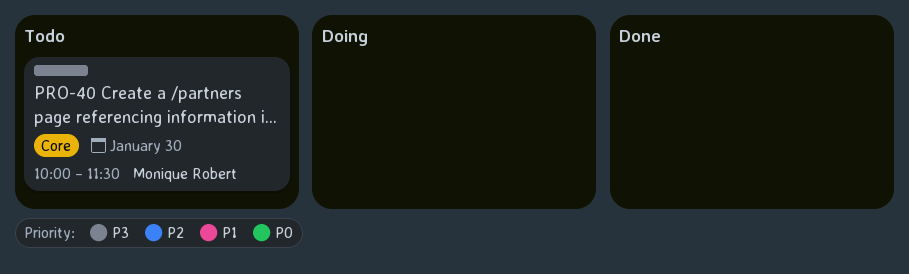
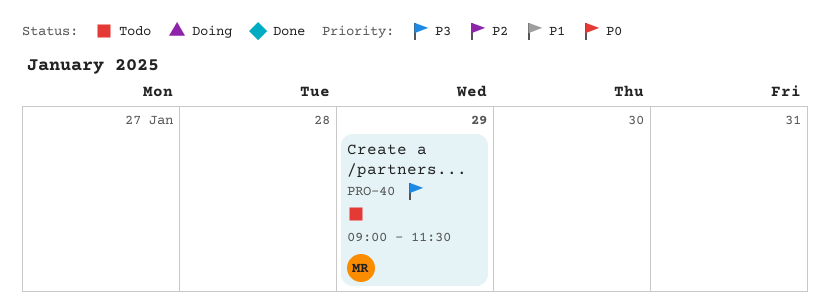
PRO-40, day: Jan 30 -> Jan 29
PRO-40, begins: 10:00 -> 09:00

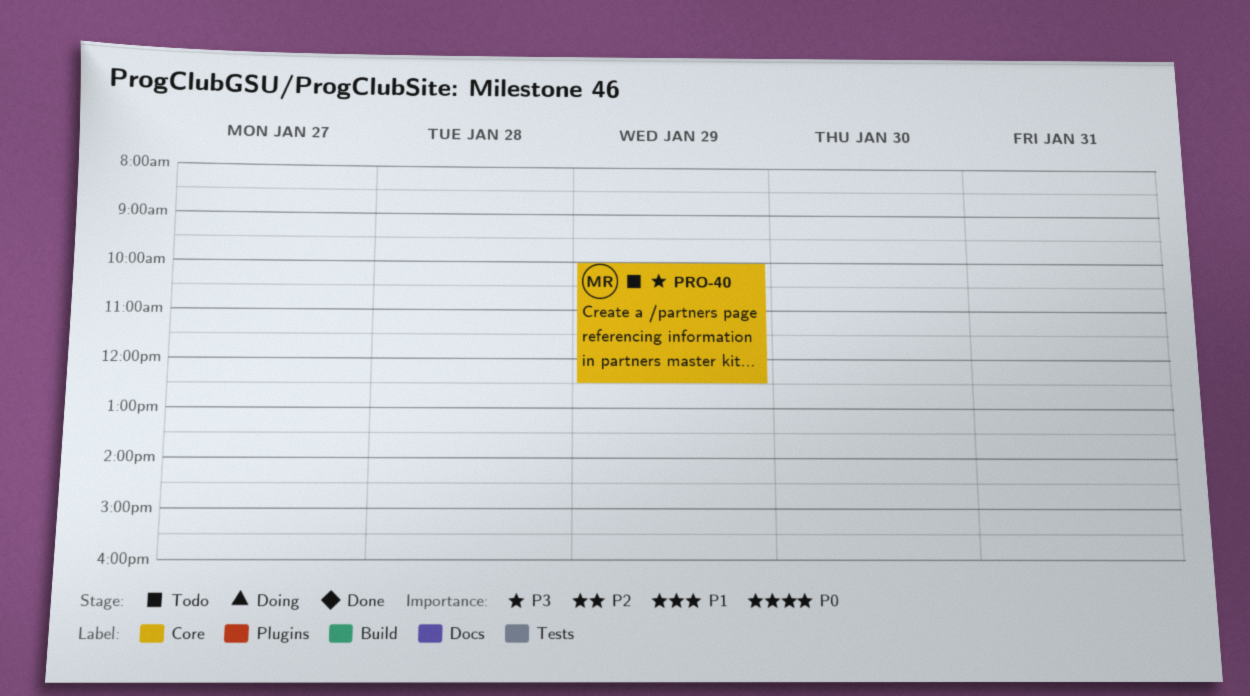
PRO-40, begins: 09:00 -> 10:00
PRO-40, ends: 11:30 -> 12:30

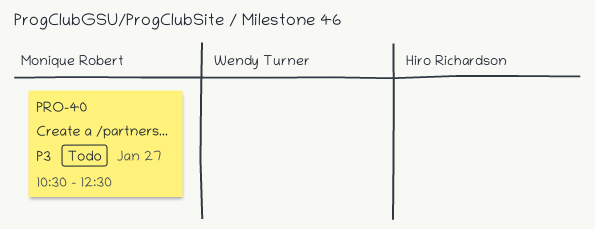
PRO-40, day: Jan 29 -> Jan 27
PRO-40, begins: 10:00 -> 10:30

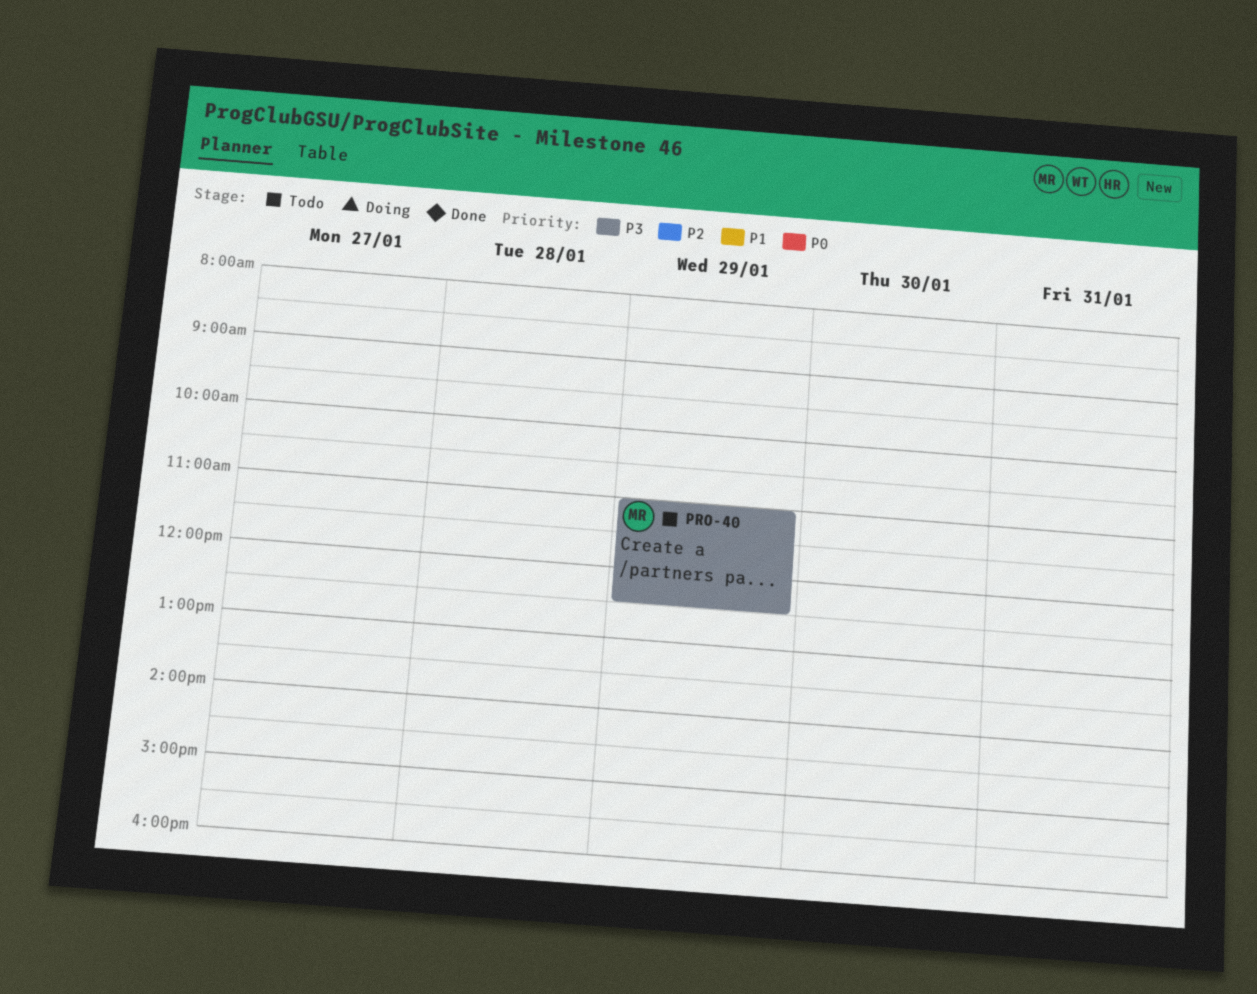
PRO-40, day: Jan 27 -> Jan 29
PRO-40, begins: 10:30 -> 11:00

